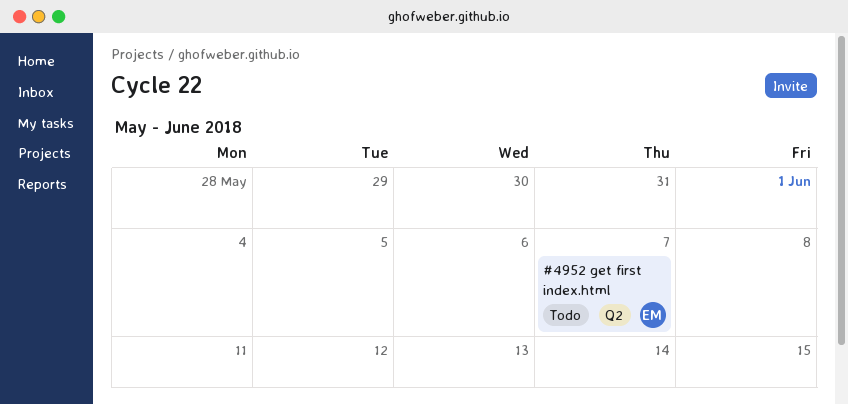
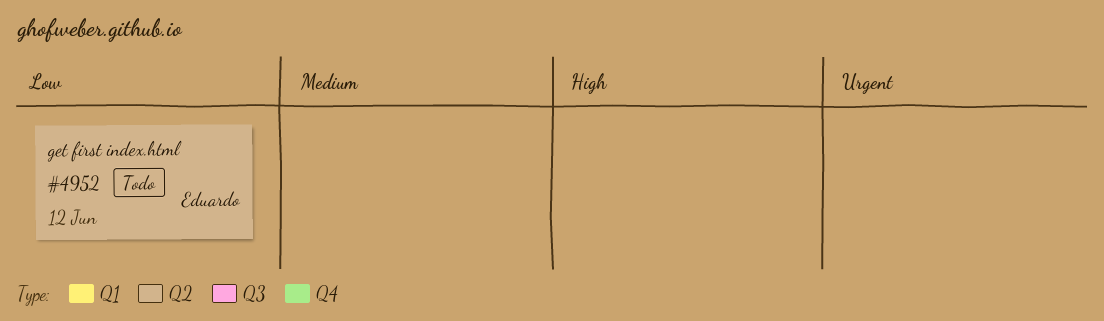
#4952, due: Jun 7 -> Jun 12

